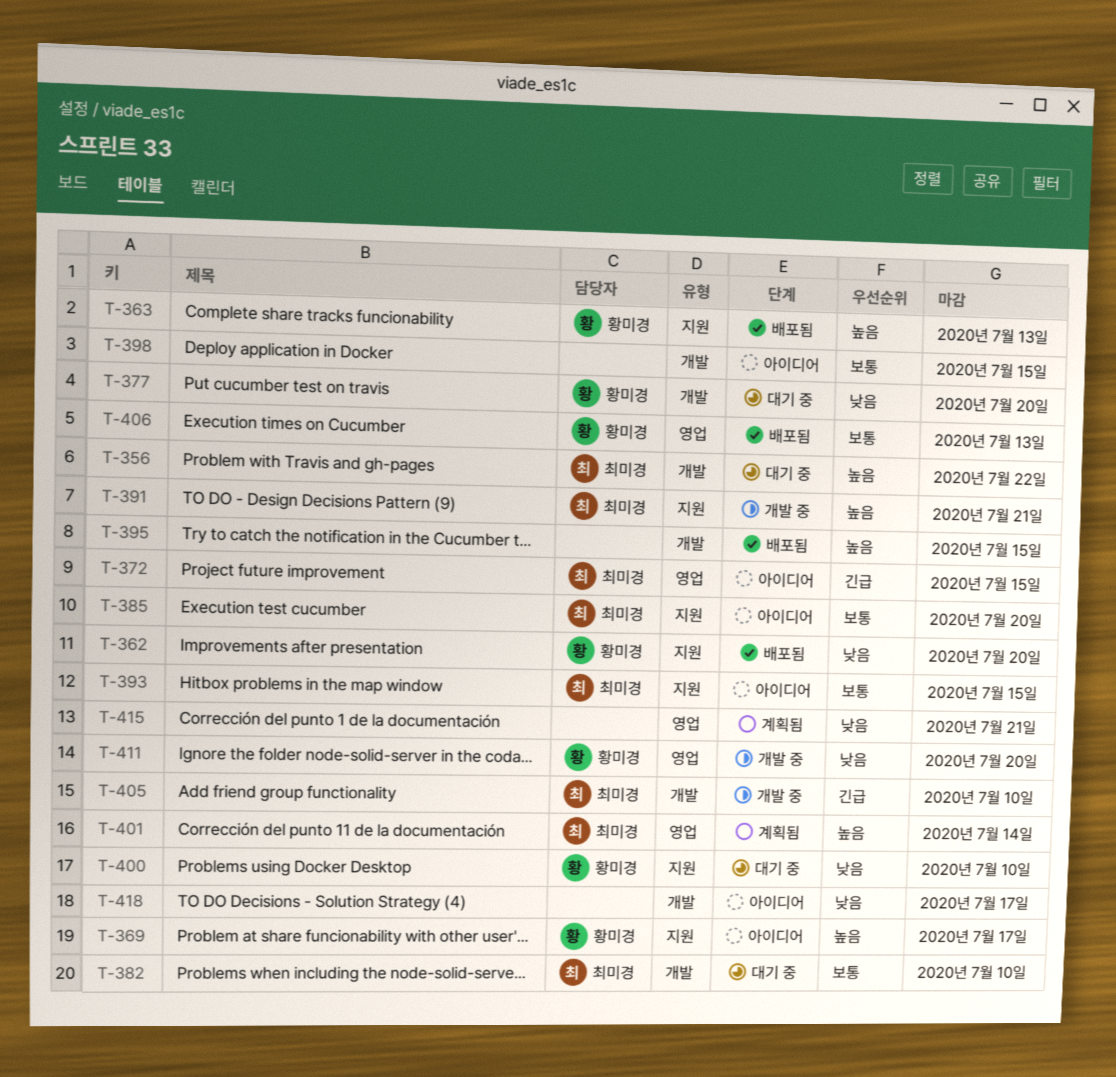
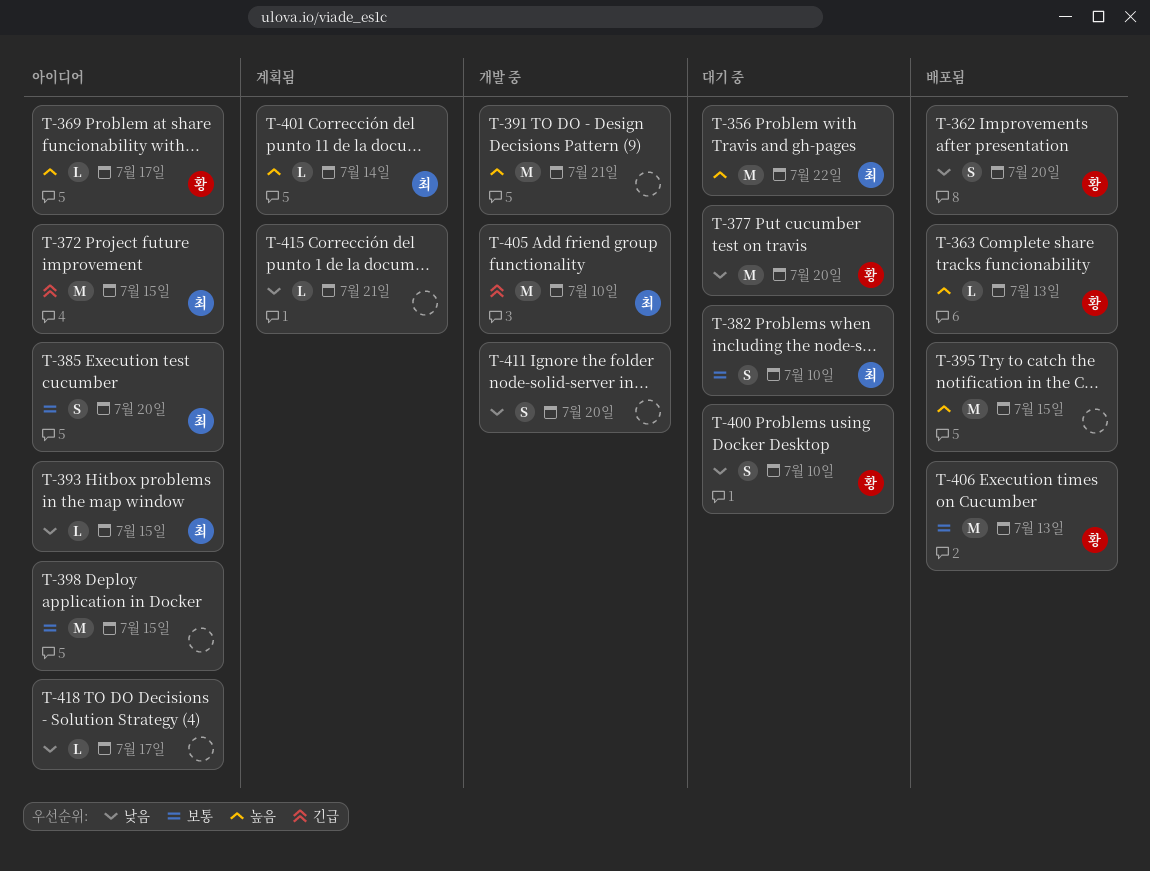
T-391, owner: 최미경 -> none
T-393, priority: 보통 -> 낮음
T-411, owner: 황미경 -> none

